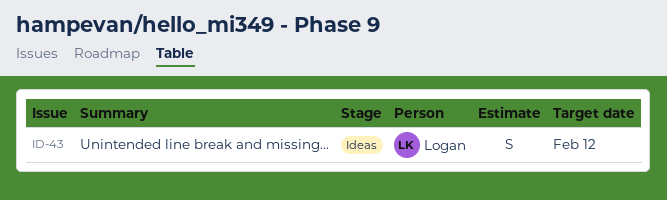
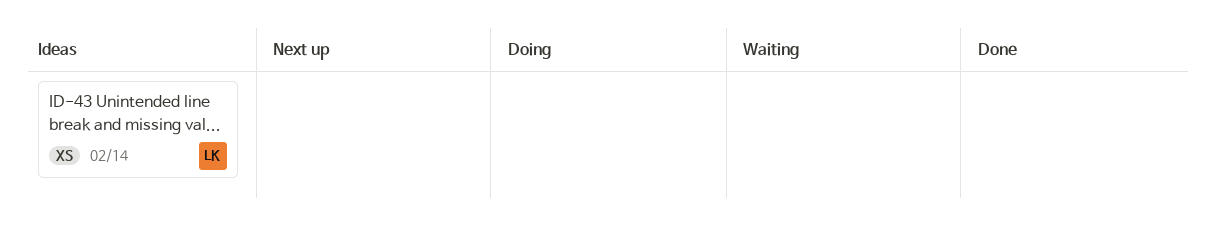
ID-43, estimate: S -> XS
ID-43, due: Feb 12 -> Feb 14

